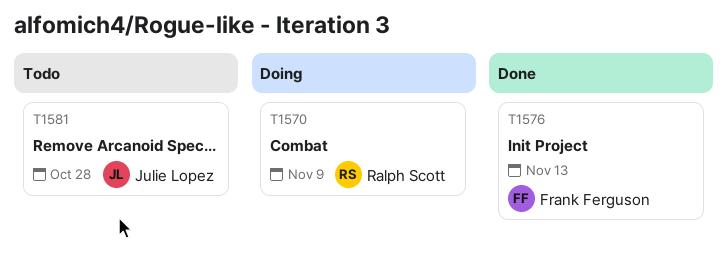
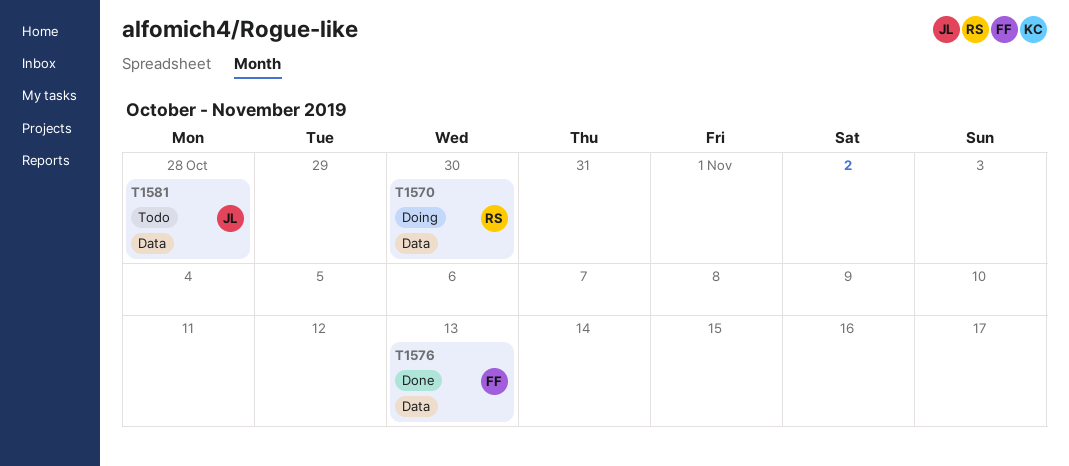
T1570, due: Nov 9 -> Oct 30

